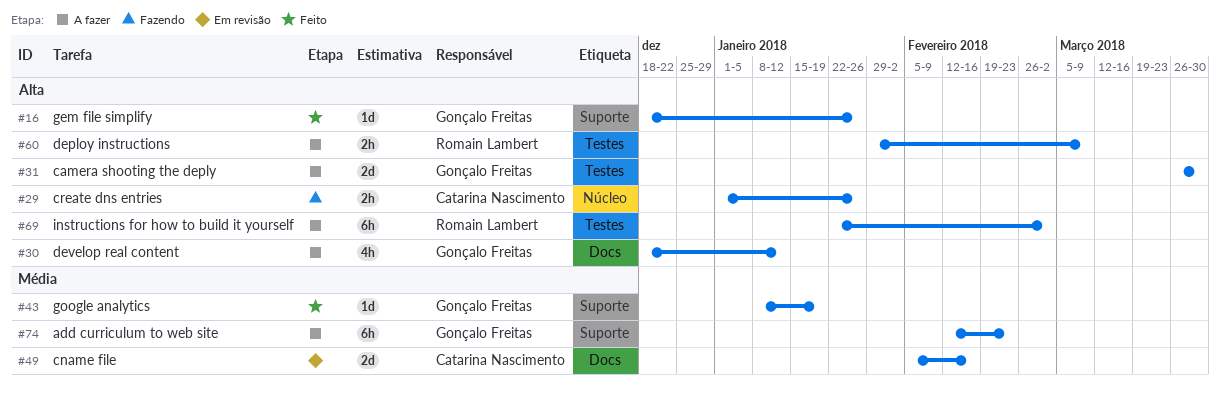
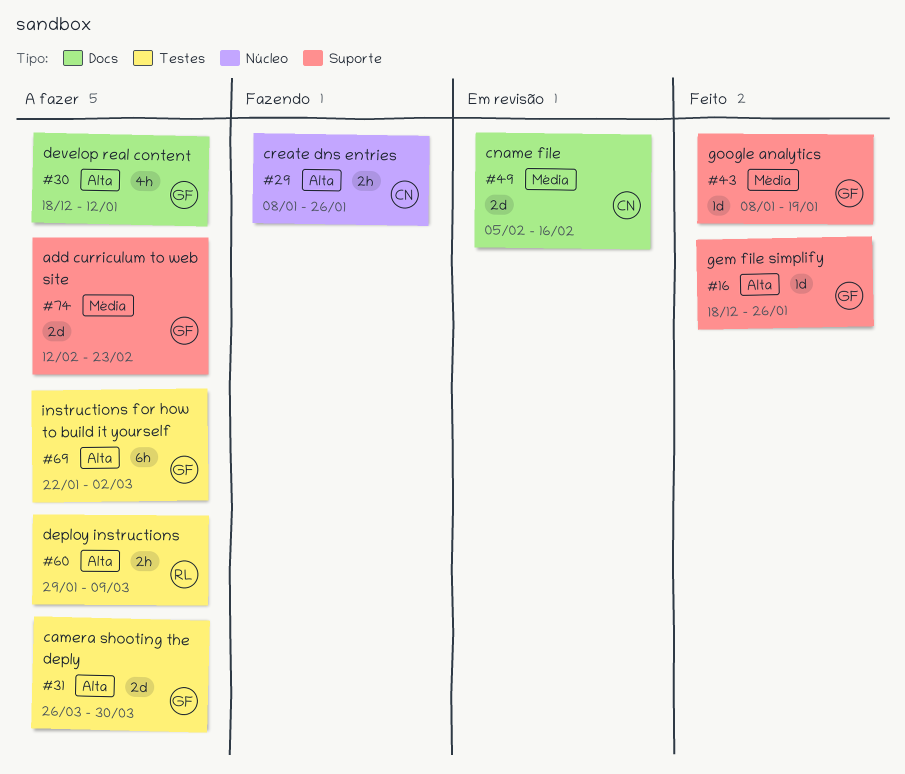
#29, start: Jan 1 -> Jan 8
#69, owner: Romain Lambert -> Gonçalo Freitas
#74, estimate: 6h -> 2d

